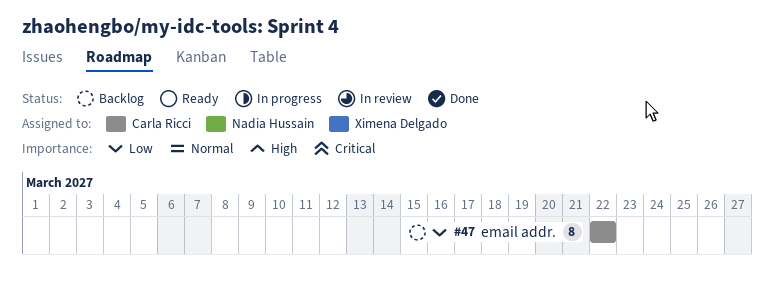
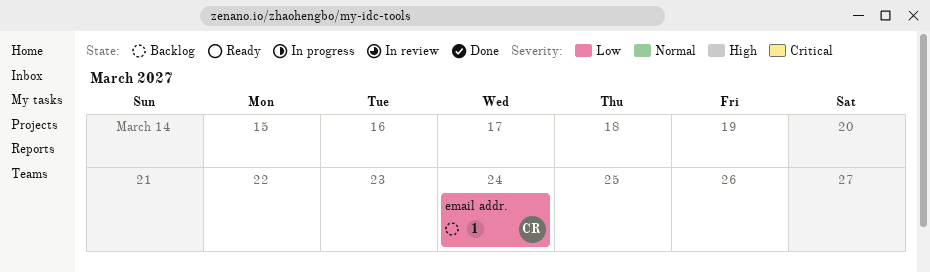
email addr., estimate: 8 -> 1
email addr., due: Mar 22 -> Mar 24

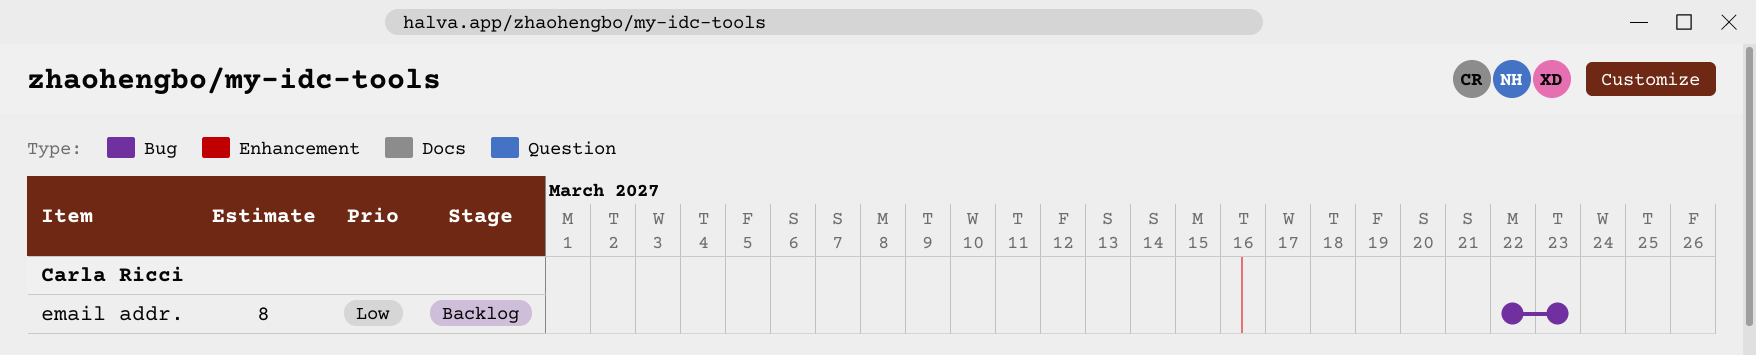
email addr., estimate: 1 -> 8
email addr., due: Mar 24 -> Mar 23

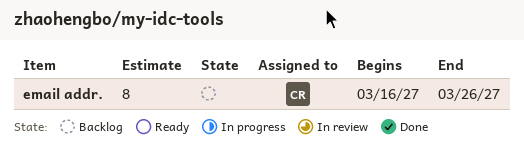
email addr., start: Mar 22 -> Mar 16
email addr., due: Mar 23 -> Mar 26

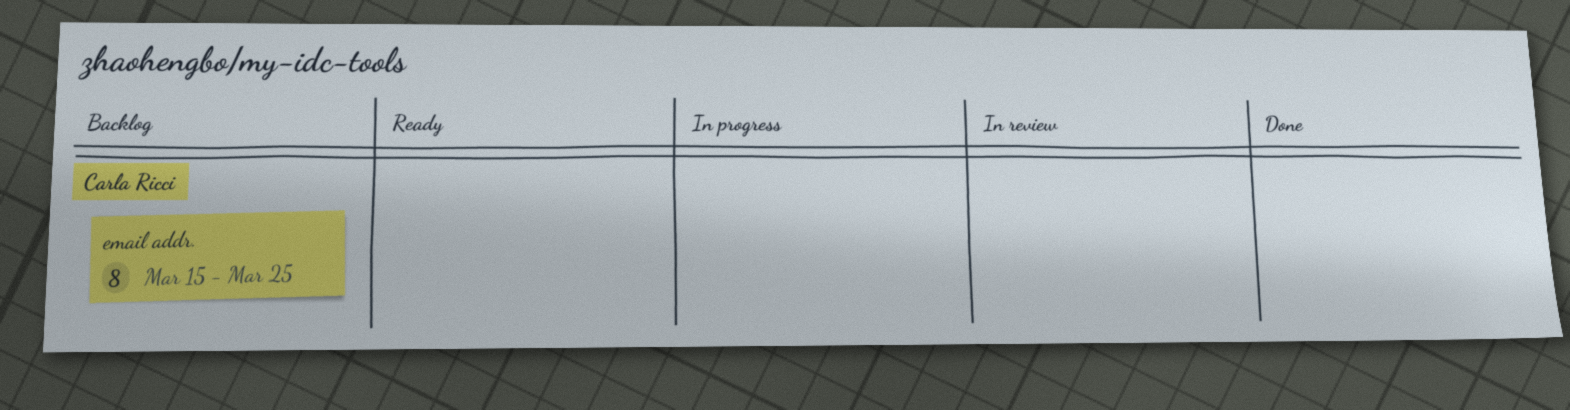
email addr., start: Mar 16 -> Mar 15
email addr., due: Mar 26 -> Mar 25

